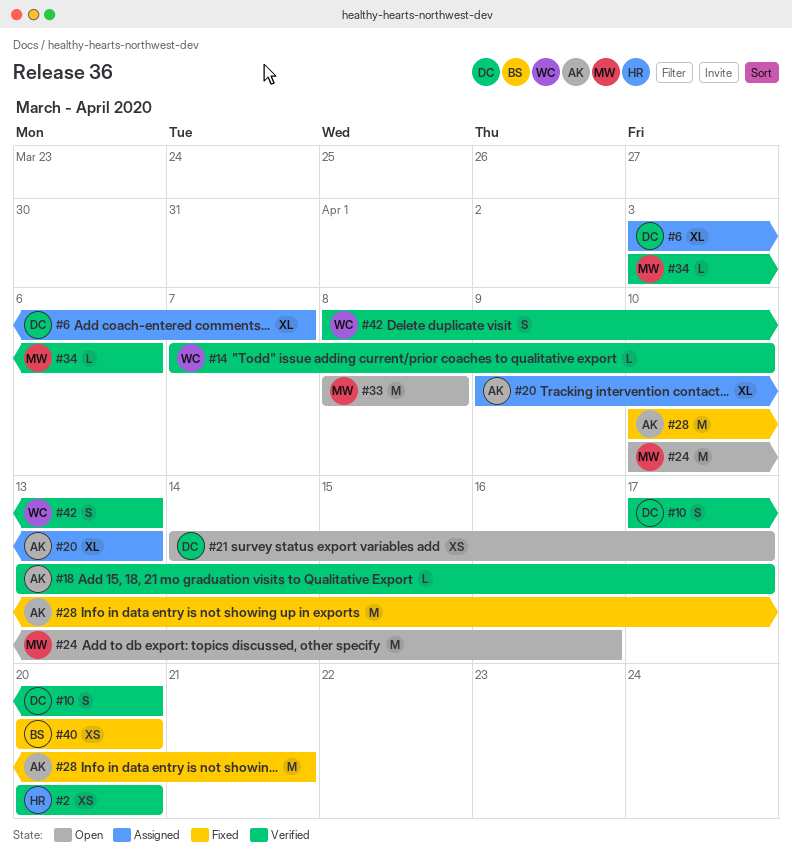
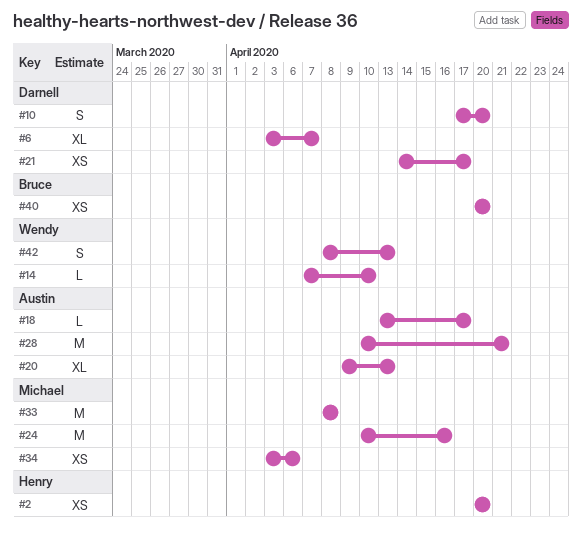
#34, estimate: L -> XS

